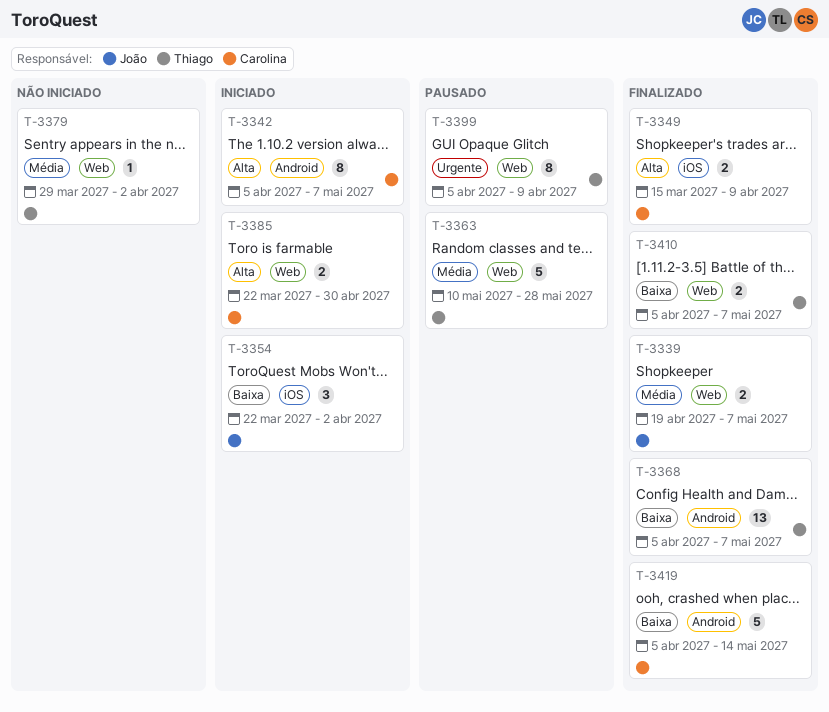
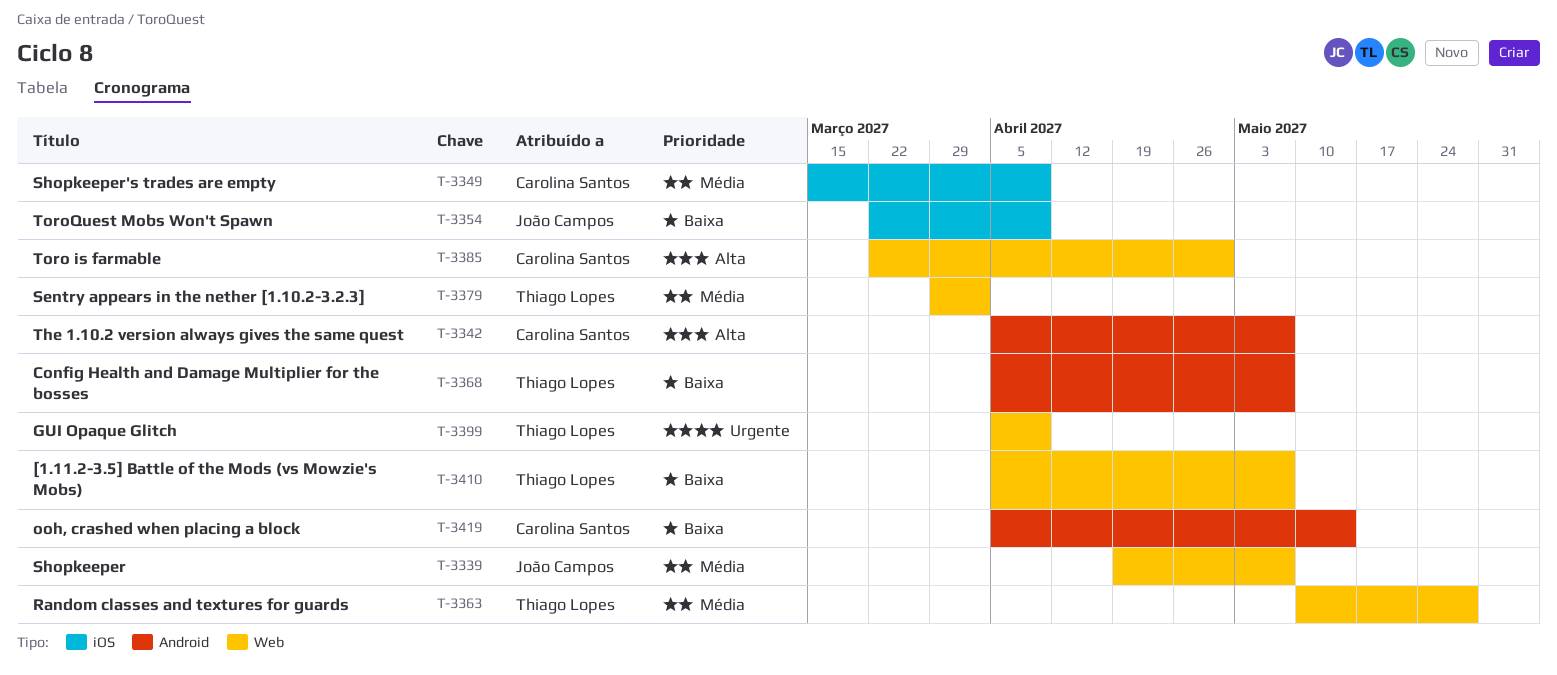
T-3349, priority: Alta -> Média
T-3354, due: Apr 2 -> Apr 9

